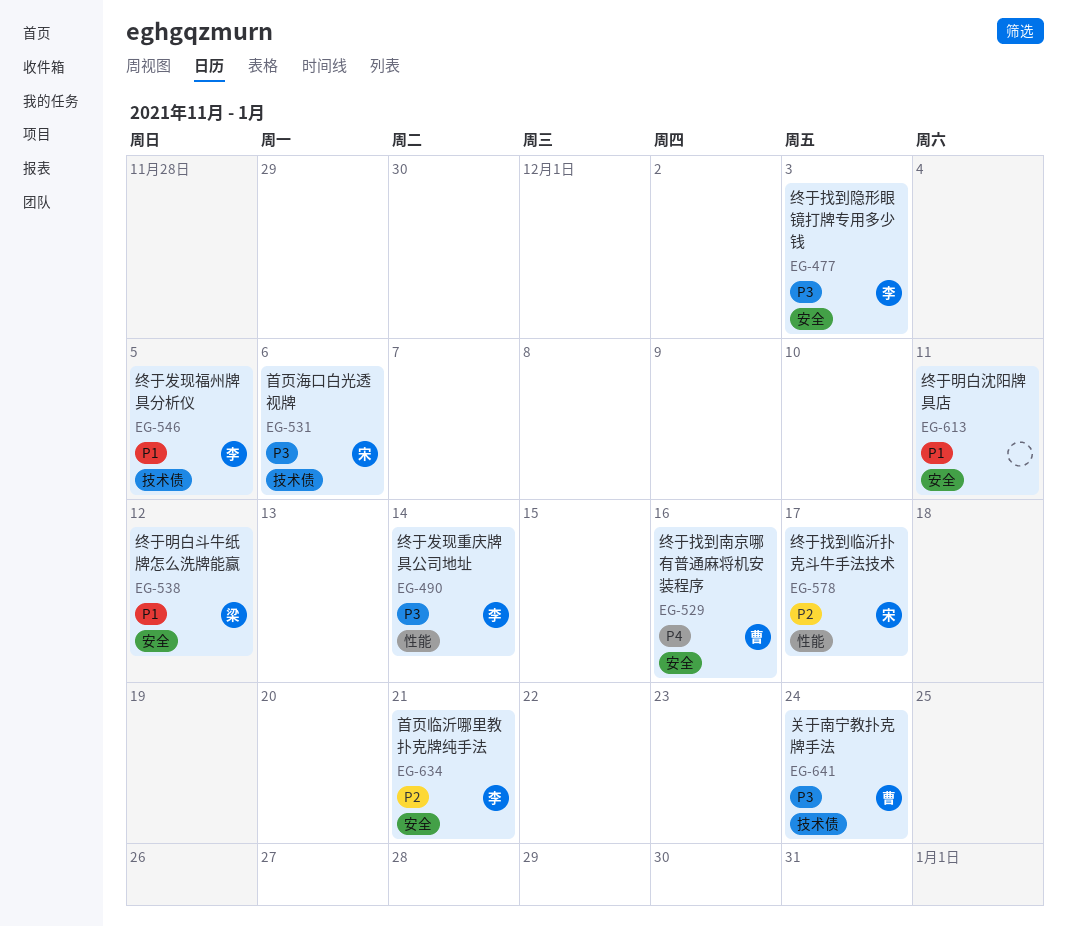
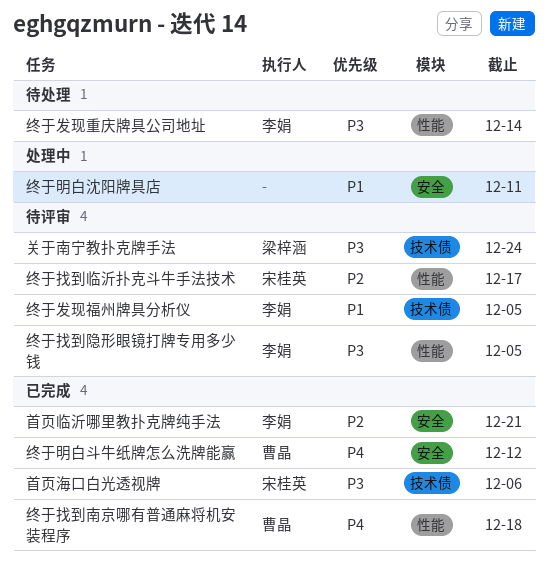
关于南宁教扑克牌手法, owner: 曹晶 -> 梁梓涵
终于找到南京哪有普通麻将机安装程序, label: 安全 -> 性能
终于找到南京哪有普通麻将机安装程序, due: Dec 16 -> Dec 18
终于找到隐形眼镜打牌专用多少钱, label: 安全 -> 性能
终于找到隐形眼镜打牌专用多少钱, due: Dec 3 -> Dec 5
终于明白斗牛纸牌怎么洗牌能赢, owner: 梁梓涵 -> 曹晶
终于明白斗牛纸牌怎么洗牌能赢, priority: P1 -> P4

